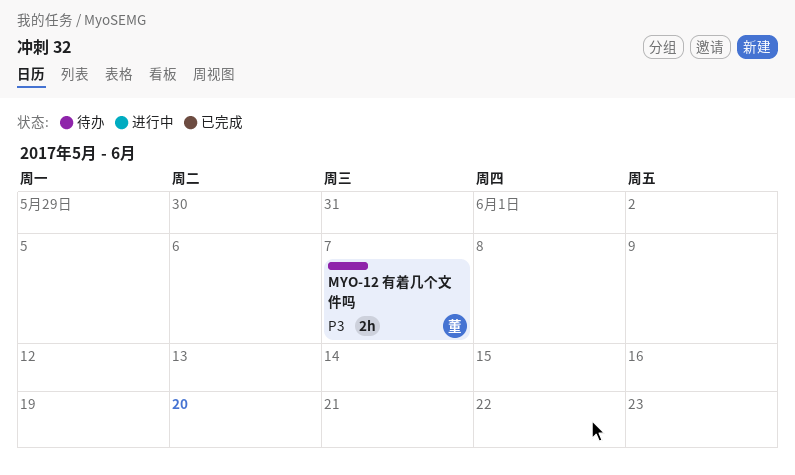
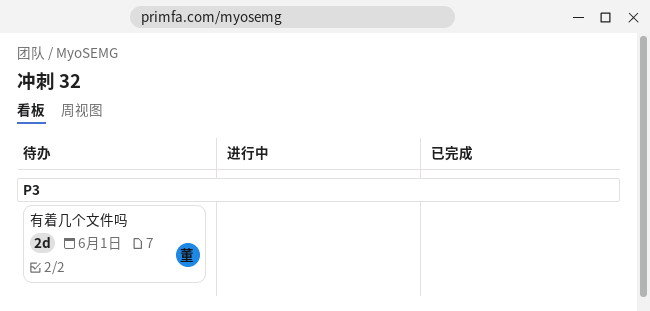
有着几个文件吗, estimate: 2h -> 2d
有着几个文件吗, due: Jun 7 -> Jun 1

